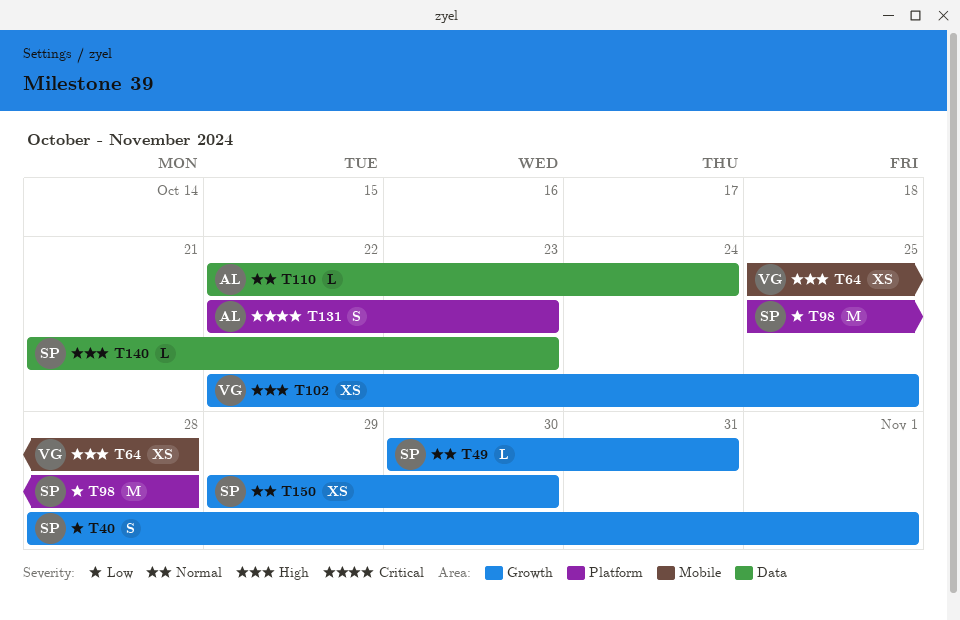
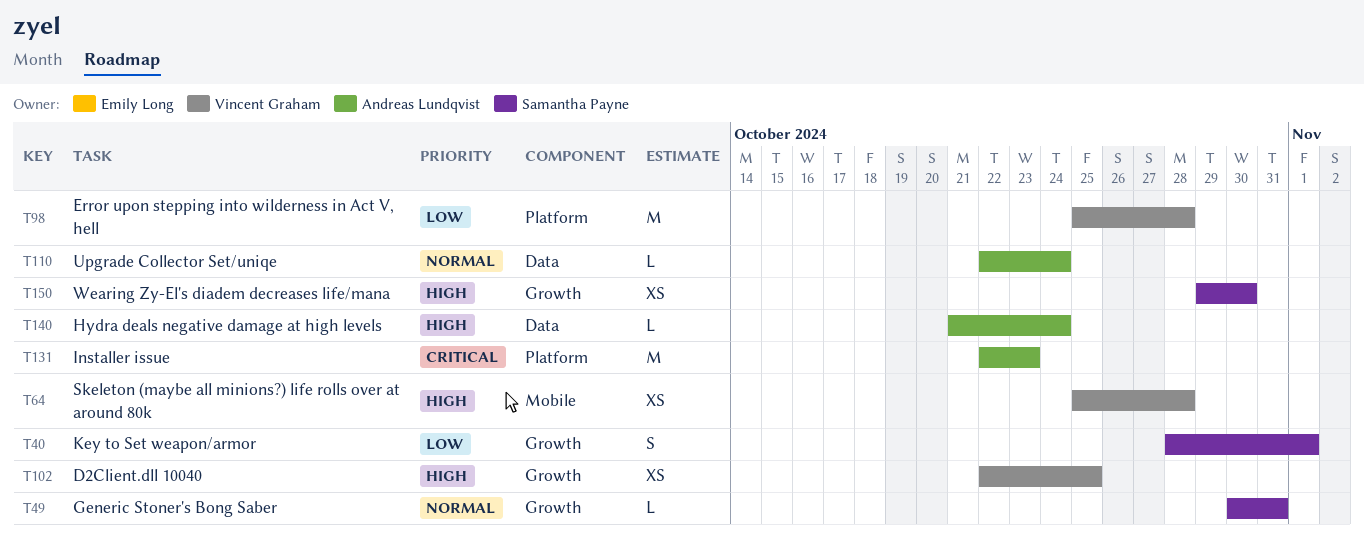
T98, owner: Samantha Payne -> Vincent Graham
T131, estimate: S -> M
T140, owner: Samantha Payne -> Andreas Lundqvist
T140, due: Oct 23 -> Oct 24
T150, priority: Normal -> High

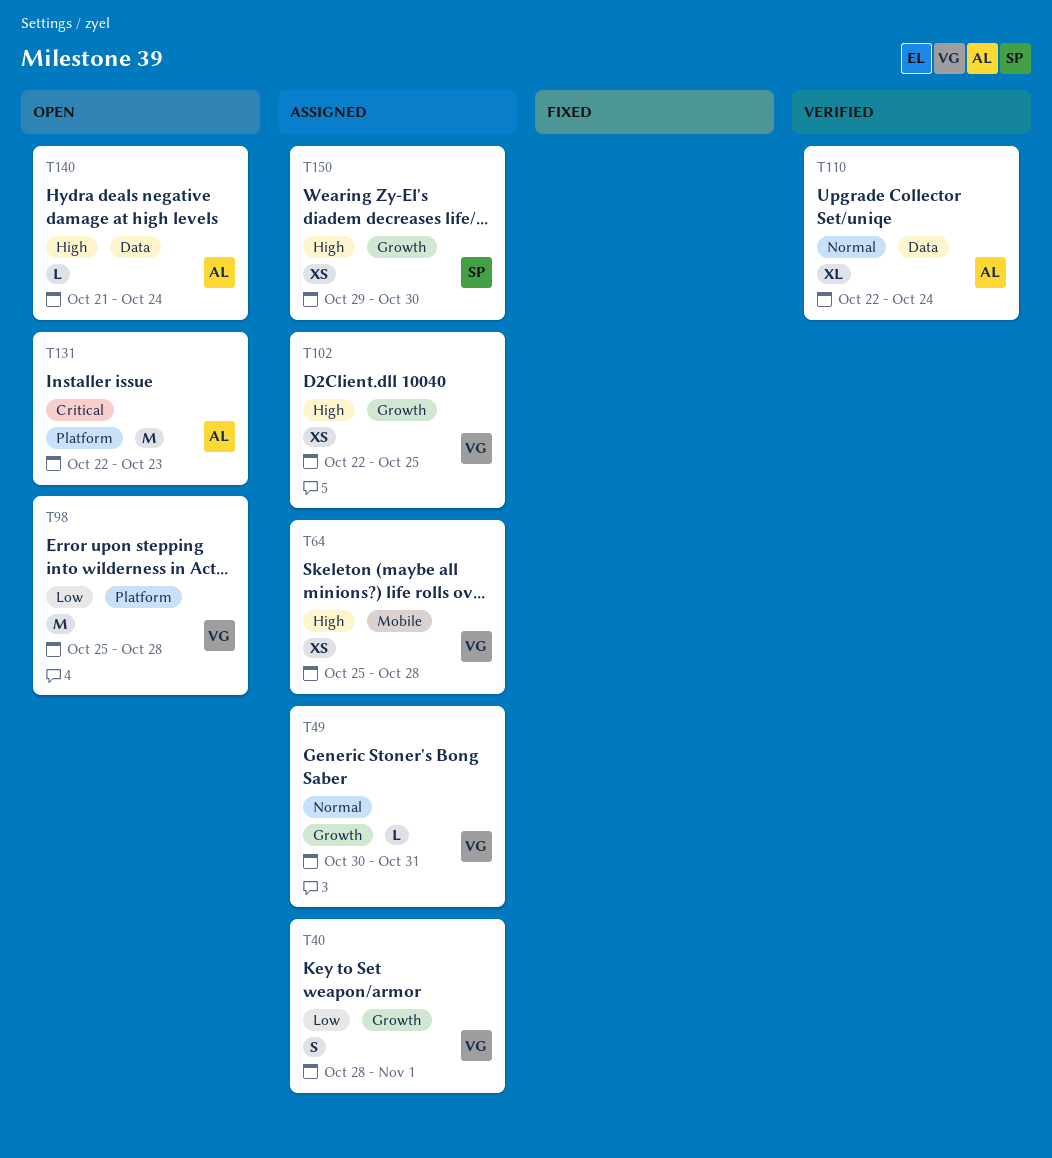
T40, owner: Samantha Payne -> Vincent Graham
T49, owner: Samantha Payne -> Vincent Graham
T110, estimate: L -> XL

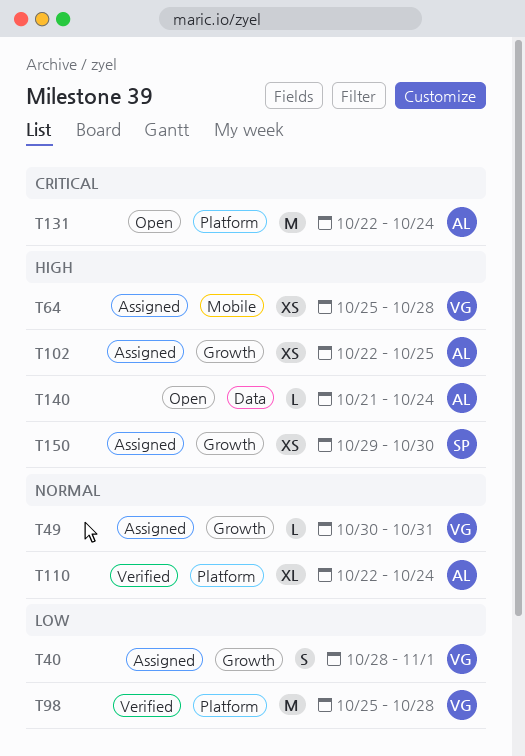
T98, status: Open -> Verified
T102, owner: VG -> AL
T110, label: Data -> Platform
T131, due: Oct 23 -> Oct 24

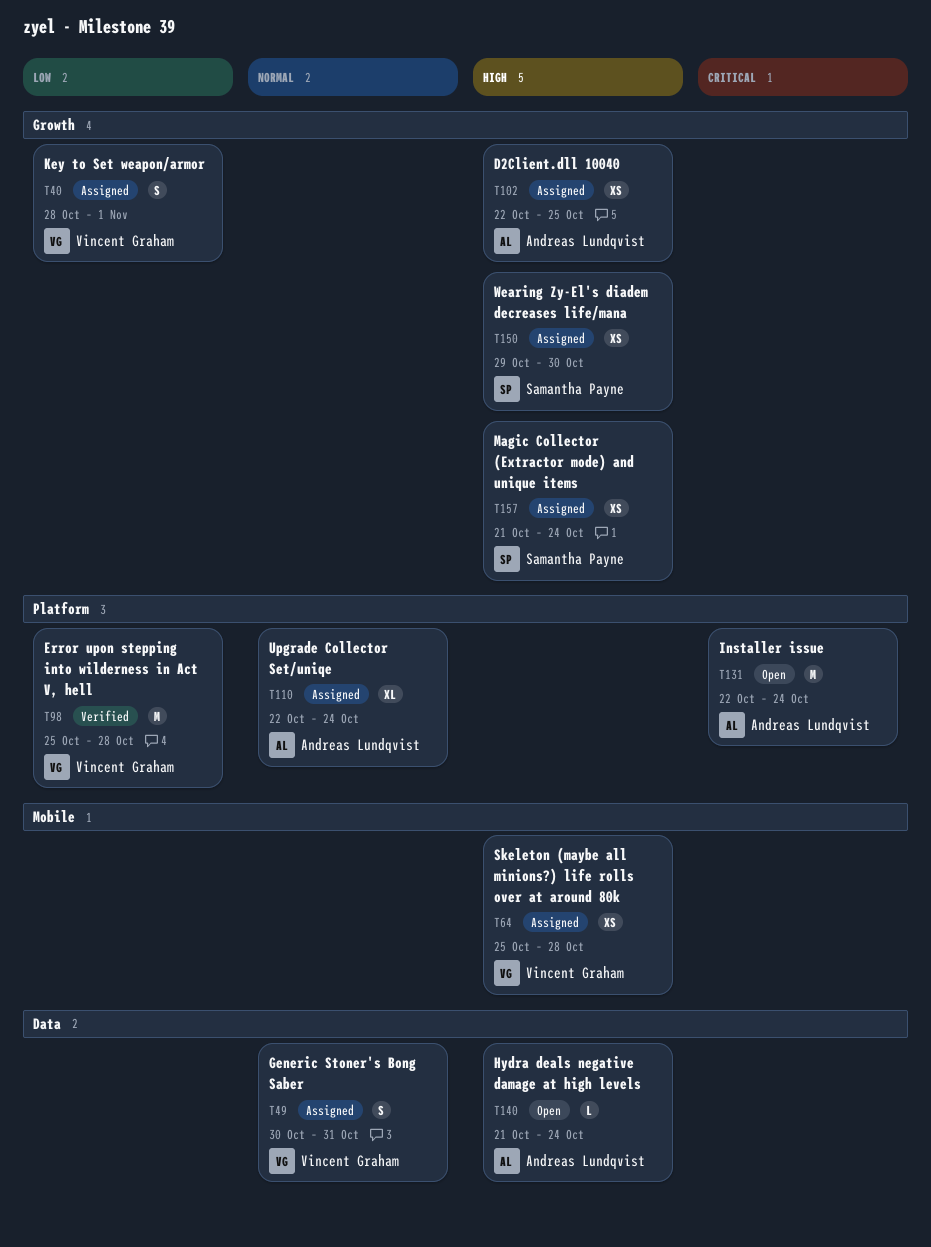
T49, label: Growth -> Data
T49, estimate: L -> S
T110, status: Verified -> Assigned
T157: none -> present

